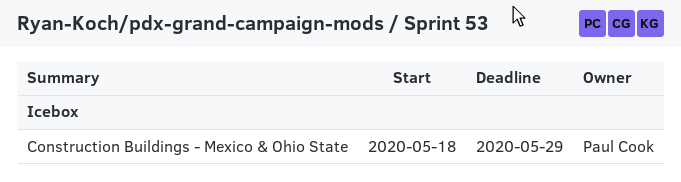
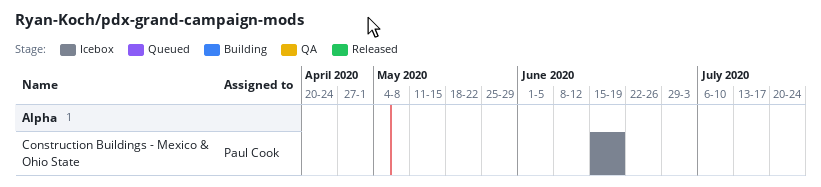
Construction Buildings - Mexico & Ohio State, start: May 18 -> Jun 15
Construction Buildings - Mexico & Ohio State, due: May 29 -> Jun 19

